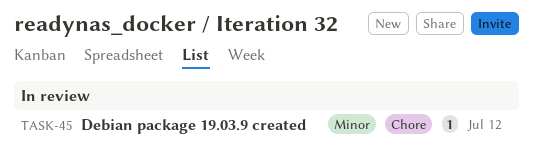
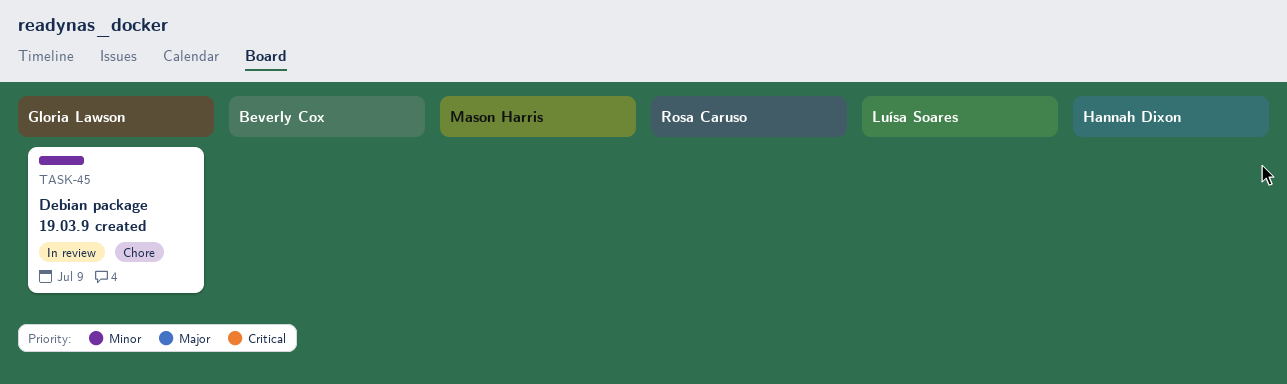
TASK-45, due: Jul 12 -> Jul 9

